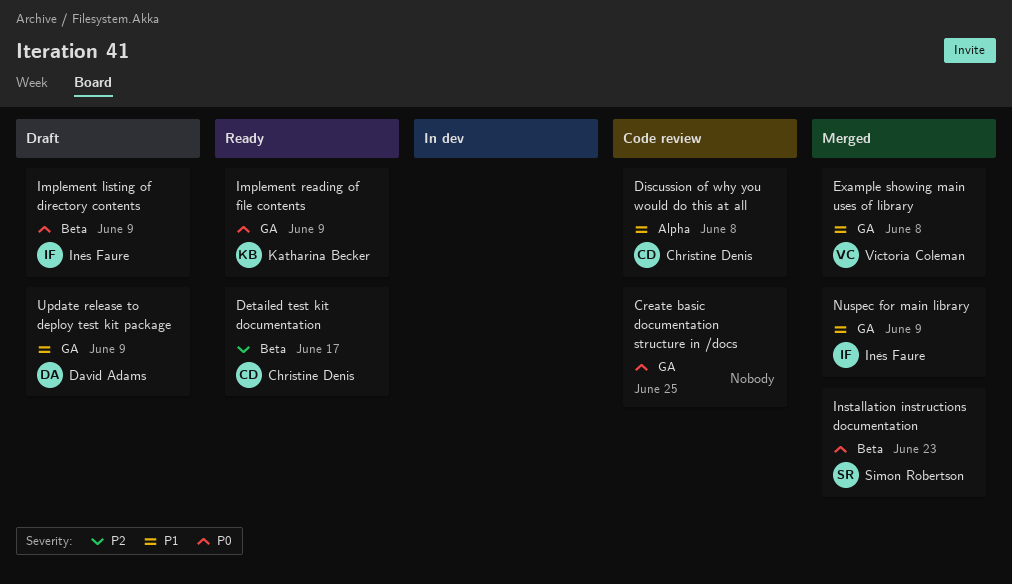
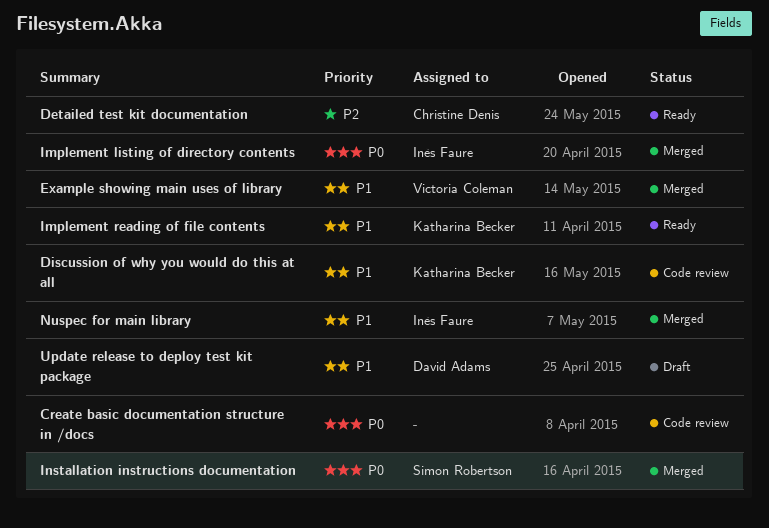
Discussion of why you would do this at all, owner: Christine Denis -> Katharina Becker
Implement listing of directory contents, status: Draft -> Merged
Implement reading of file contents, priority: P0 -> P1

